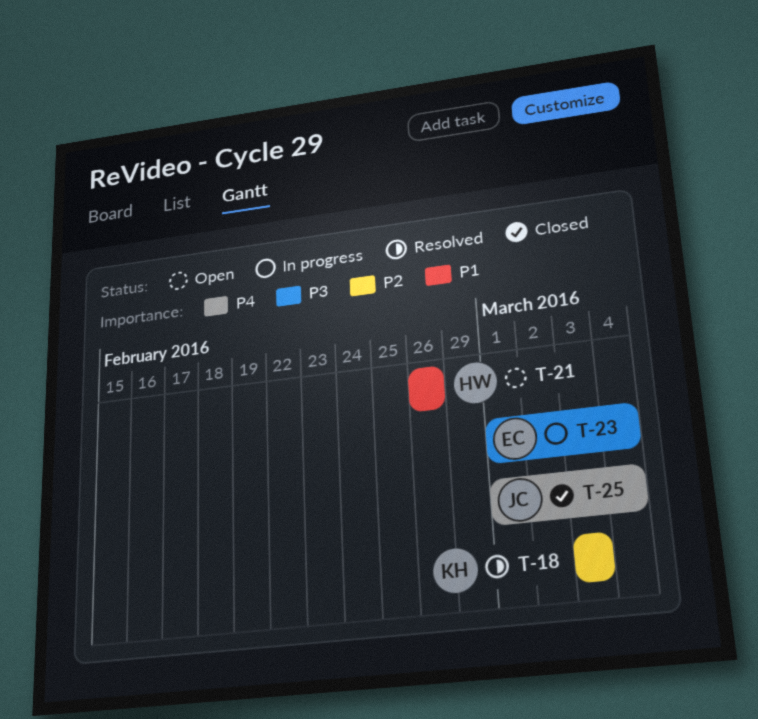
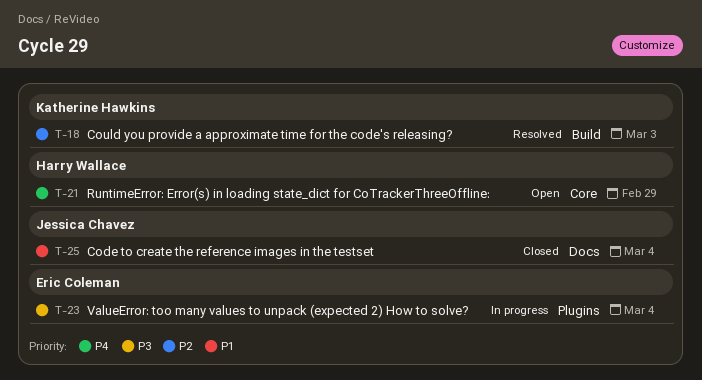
T-21, priority: P1 -> P4
T-21, due: Feb 26 -> Feb 29
T-25, priority: P4 -> P1

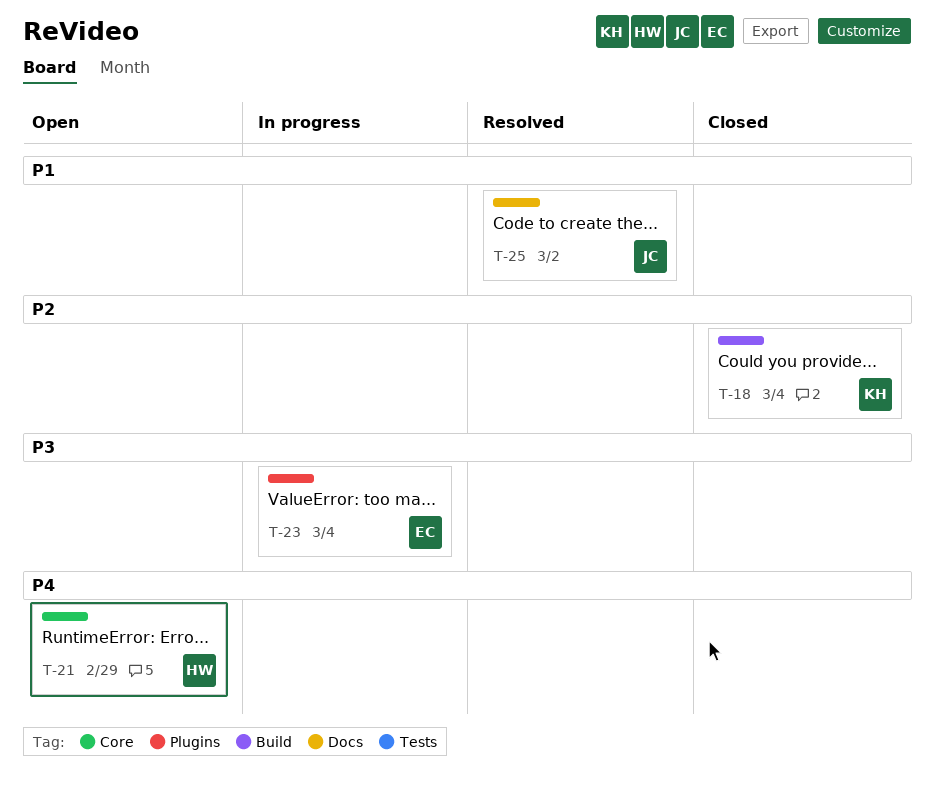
T-18, status: Resolved -> Closed
T-18, due: Mar 3 -> Mar 4
T-25, status: Closed -> Resolved
T-25, due: Mar 4 -> Mar 2

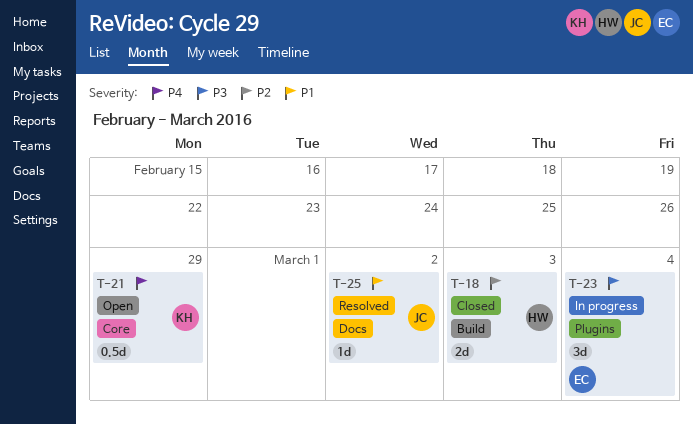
T-18, owner: KH -> HW
T-18, due: Mar 4 -> Mar 3
T-21, owner: HW -> KH

